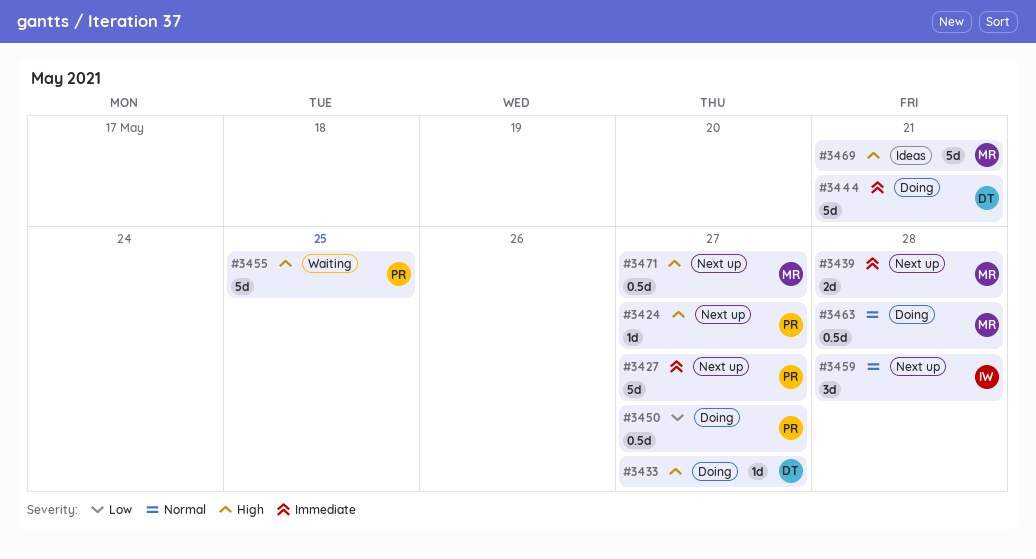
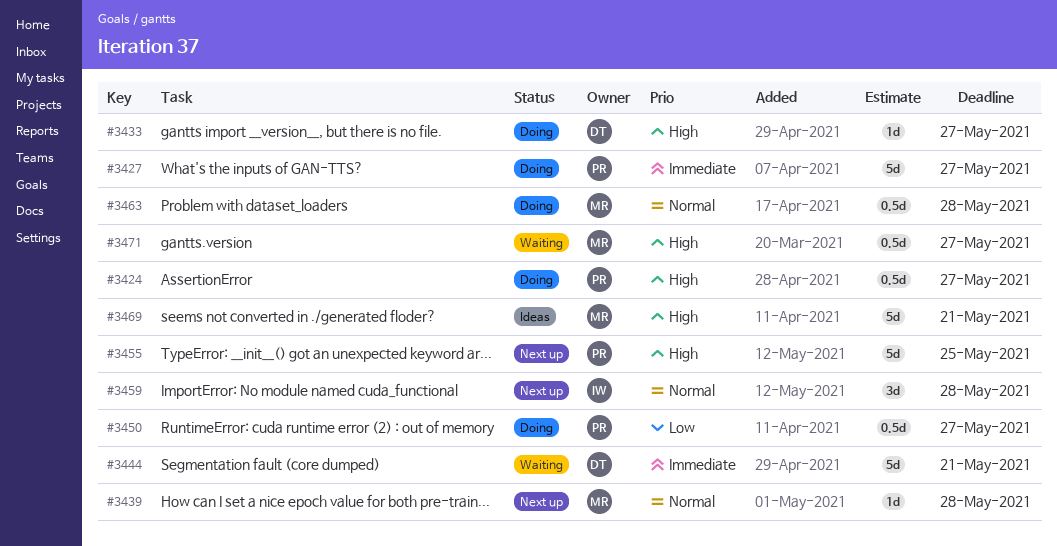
#3424, status: Next up -> Doing
#3424, estimate: 1d -> 0.5d
#3427, status: Next up -> Doing
#3439, priority: Immediate -> Normal
#3439, estimate: 2d -> 1d
#3444, status: Doing -> Waiting
#3455, status: Waiting -> Next up
#3471, status: Next up -> Waiting

